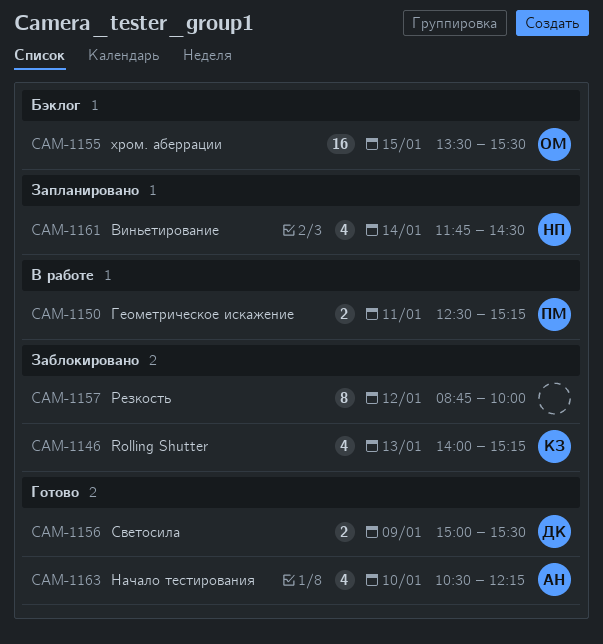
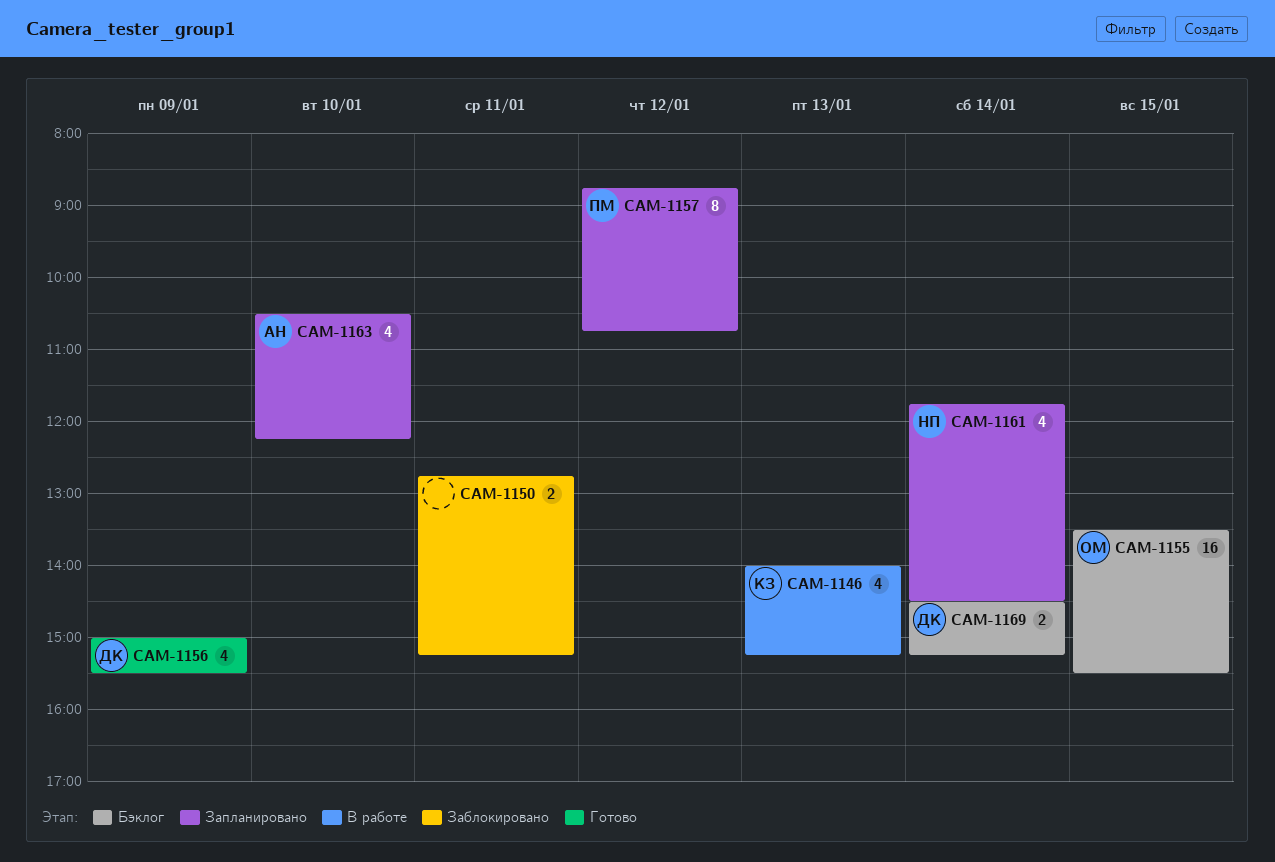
CAM-1146, status: Заблокировано -> В работе
CAM-1150, status: В работе -> Заблокировано
CAM-1150, owner: ПМ -> none
CAM-1150, begins: 12:30 -> 12:45
CAM-1156, estimate: 2 -> 4
CAM-1157, status: Заблокировано -> Запланировано
CAM-1157, owner: none -> ПМ
CAM-1157, ends: 10:00 -> 10:45
CAM-1163, status: Готово -> Запланировано
CAM-1169: none -> present

